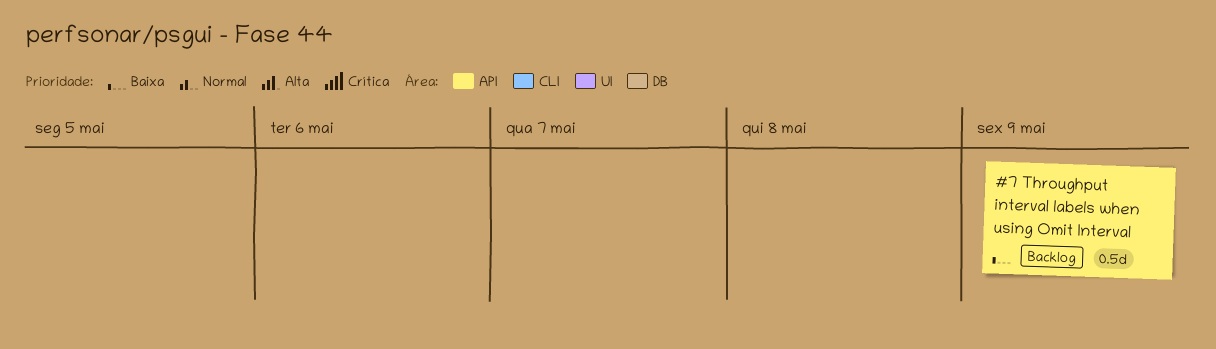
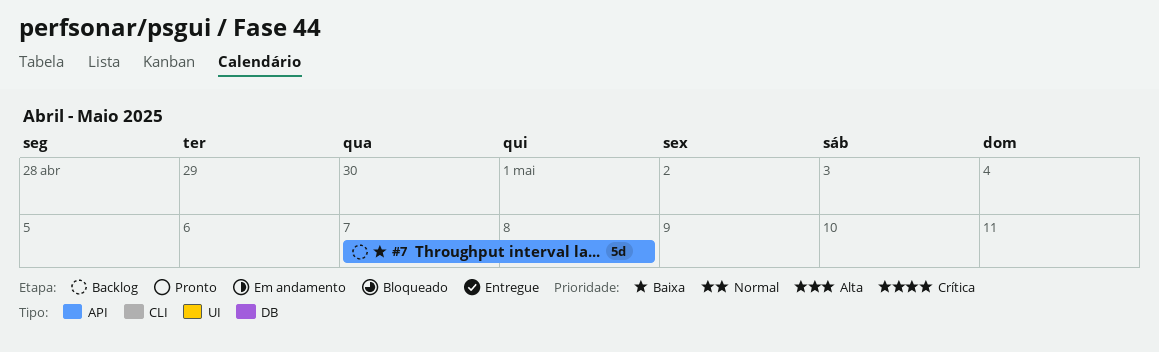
#7, estimate: 0.5d -> 5d
#7, due: May 9 -> May 8

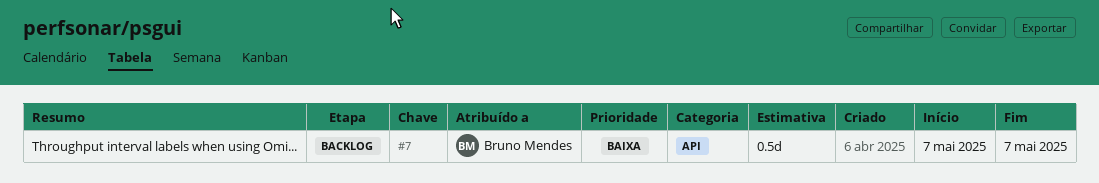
#7, estimate: 5d -> 0.5d
#7, due: May 8 -> May 7

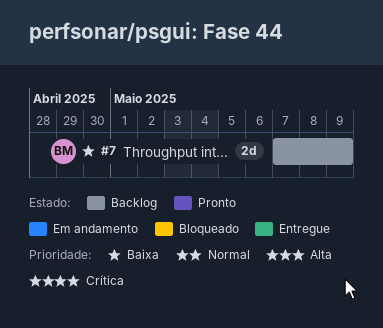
#7, estimate: 0.5d -> 2d
#7, due: May 7 -> May 9

